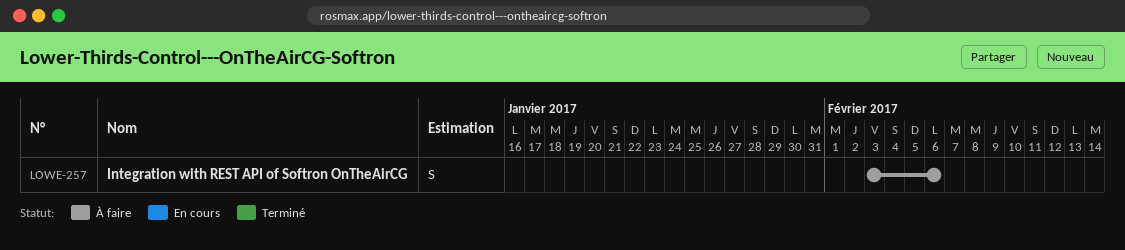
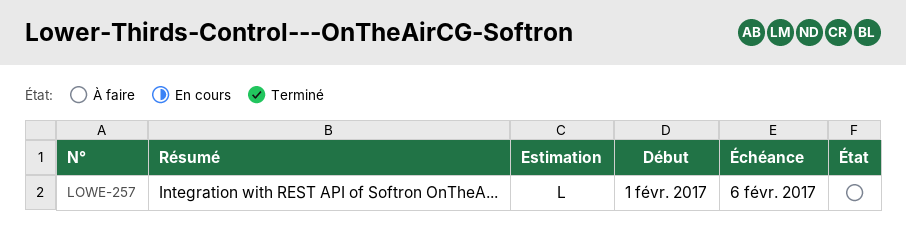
LOWE-257, estimate: S -> L
LOWE-257, start: Feb 3 -> Feb 1

